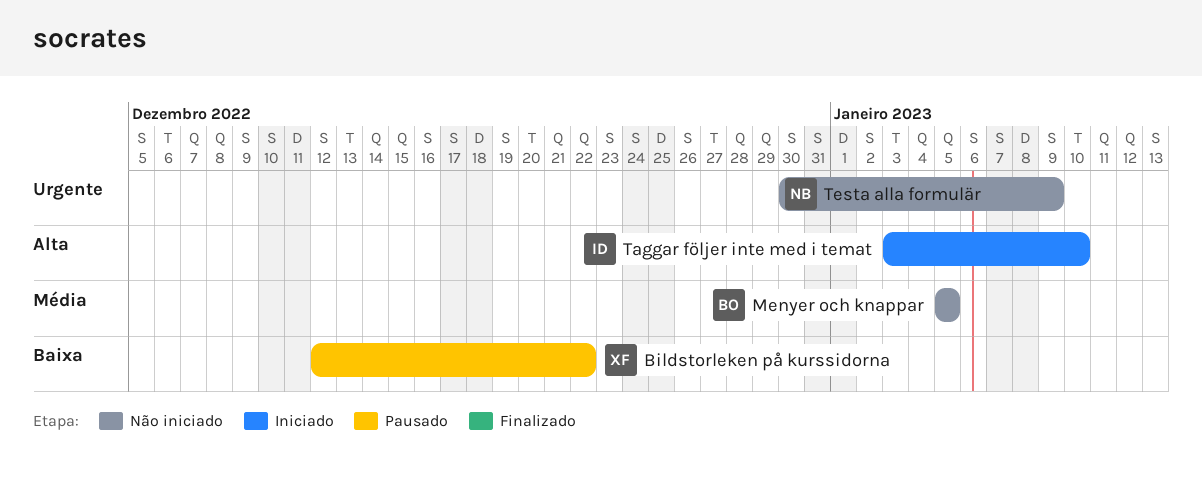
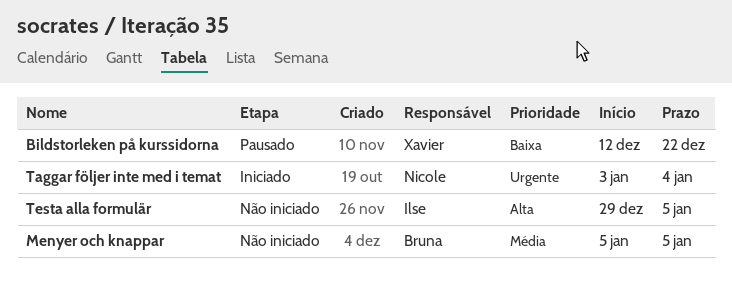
Taggar följer inte med i temat, owner: Ilse -> Nicole
Taggar följer inte med i temat, priority: Alta -> Urgente
Taggar följer inte med i temat, due: Jan 10 -> Jan 4
Testa alla formulär, owner: Nicole -> Ilse
Testa alla formulär, priority: Urgente -> Alta
Testa alla formulär, start: Dec 30 -> Dec 29
Testa alla formulär, due: Jan 9 -> Jan 5

